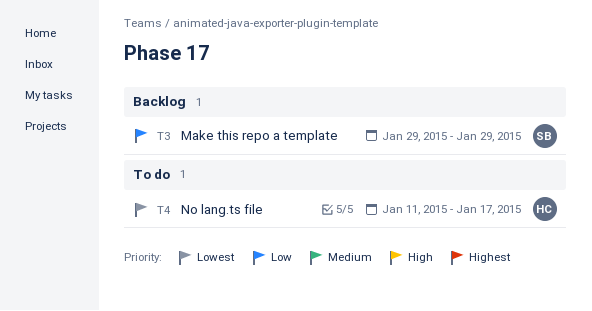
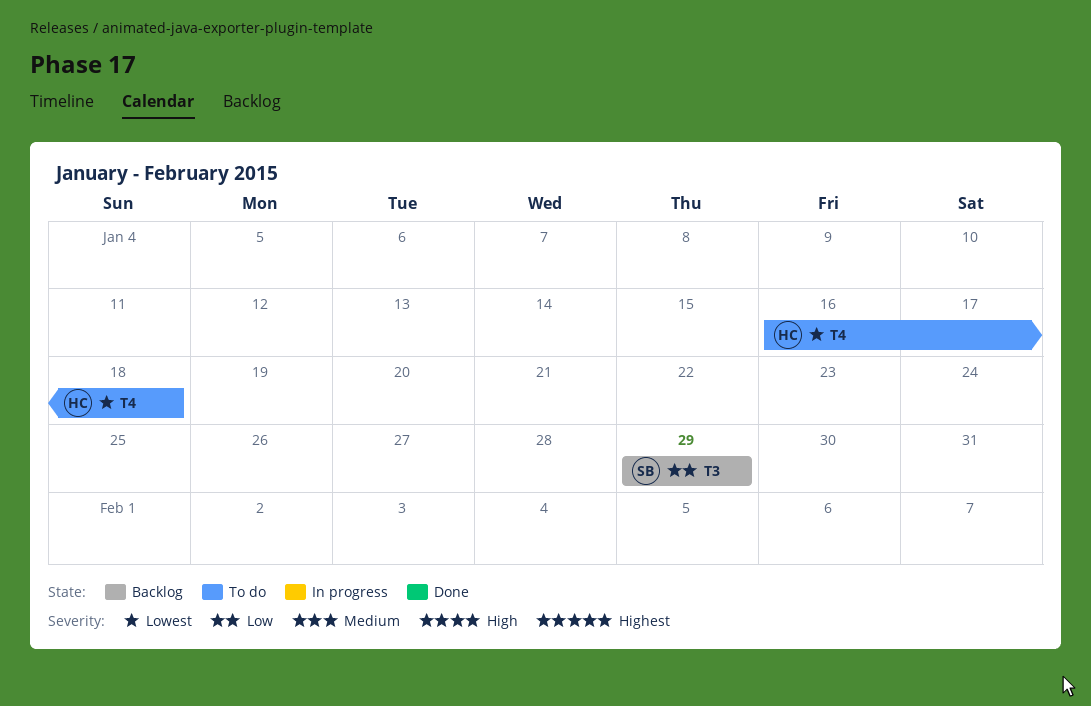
T4, start: Jan 11 -> Jan 16
T4, due: Jan 17 -> Jan 18

